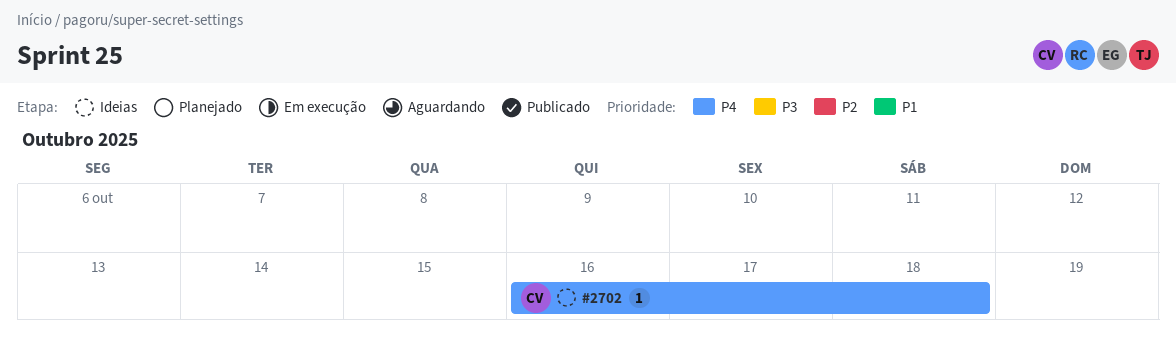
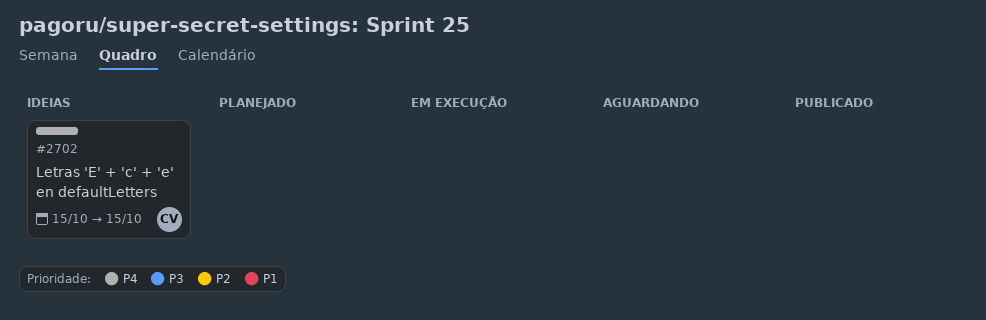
#2702, start: Oct 16 -> Oct 15
#2702, due: Oct 18 -> Oct 15

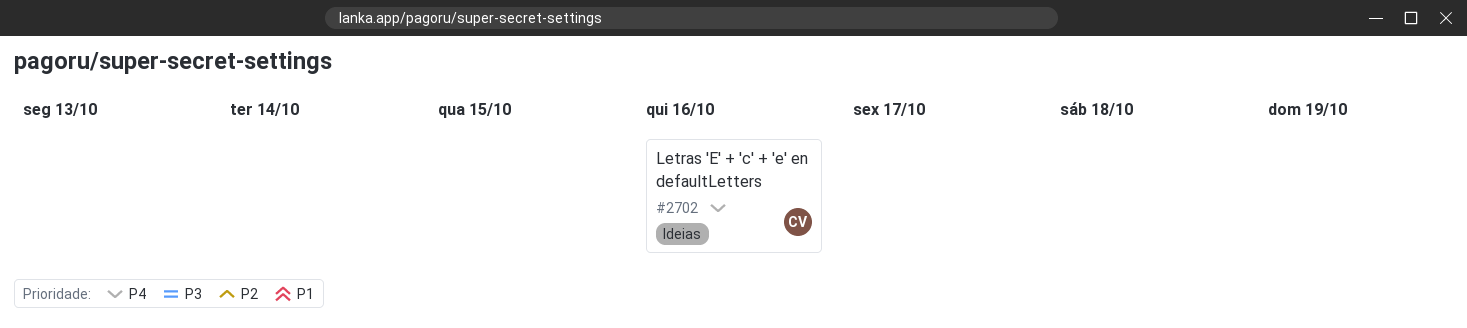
#2702, due: Oct 15 -> Oct 16

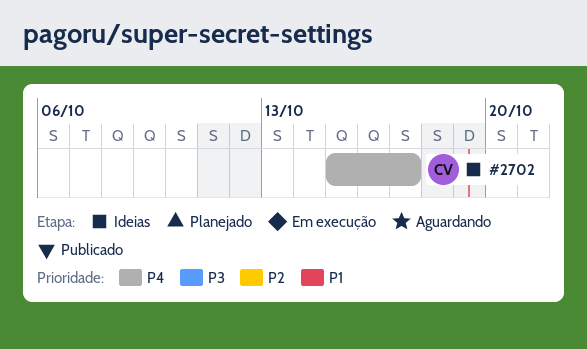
#2702, due: Oct 16 -> Oct 17

